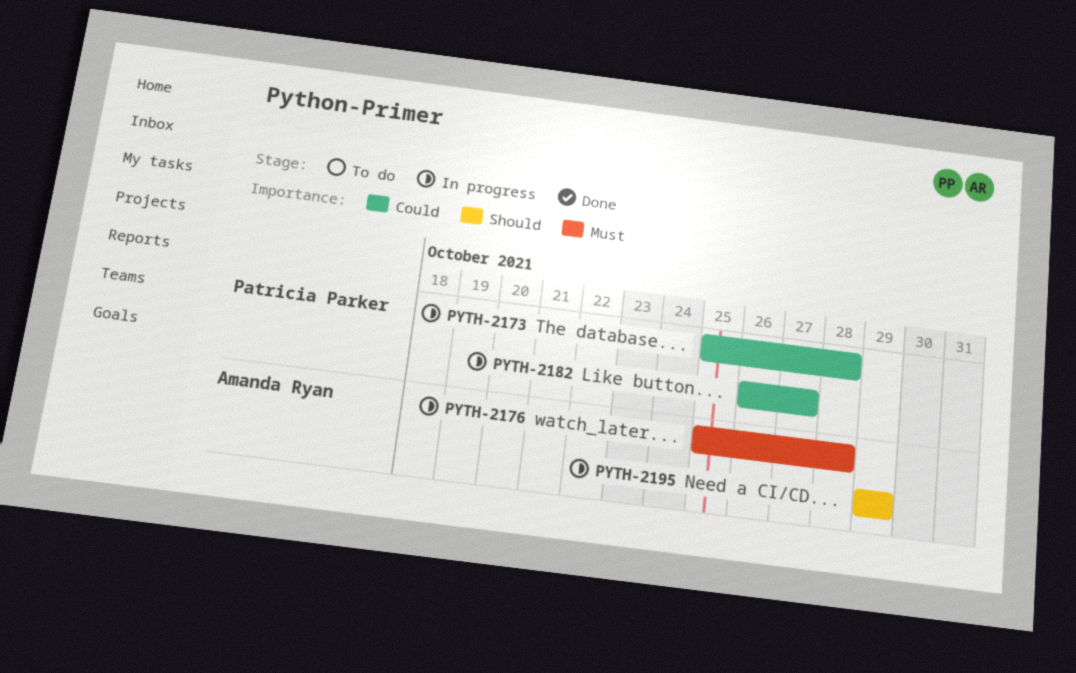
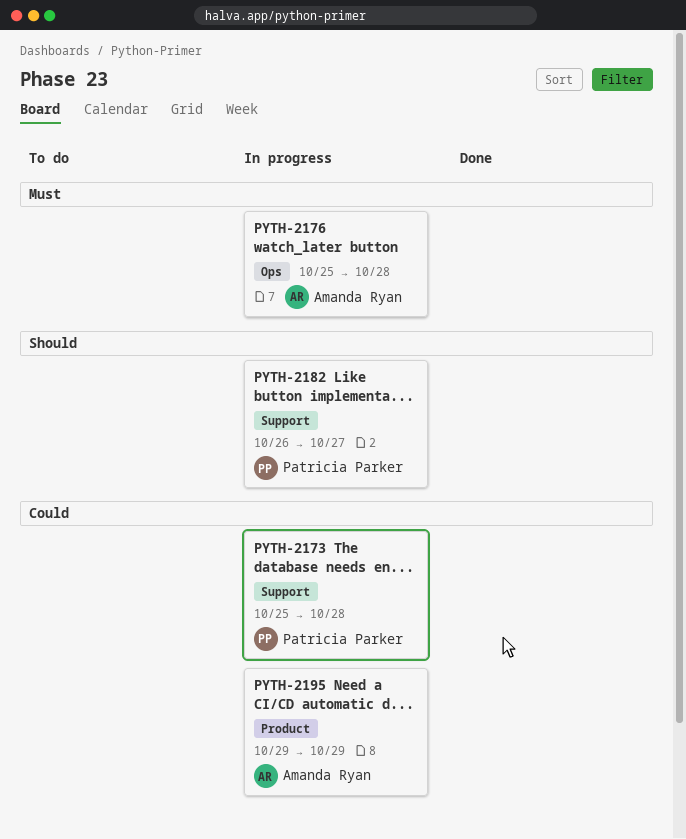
PYTH-2182, priority: Could -> Should
PYTH-2195, priority: Should -> Could

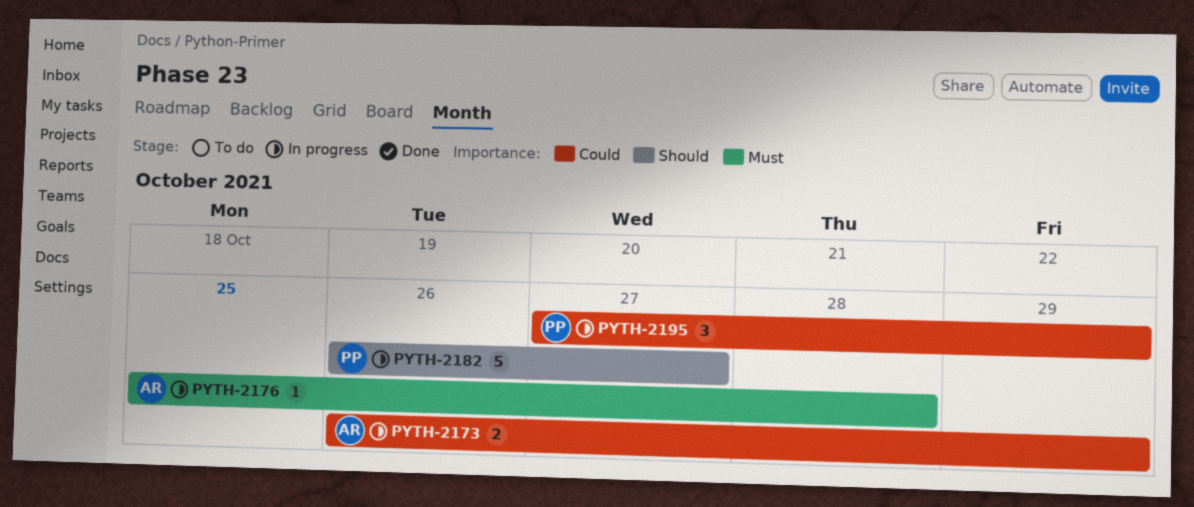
PYTH-2173, owner: Patricia Parker -> Amanda Ryan
PYTH-2173, start: Oct 25 -> Oct 26
PYTH-2173, due: Oct 28 -> Oct 29
PYTH-2195, owner: Amanda Ryan -> Patricia Parker
PYTH-2195, start: Oct 29 -> Oct 27

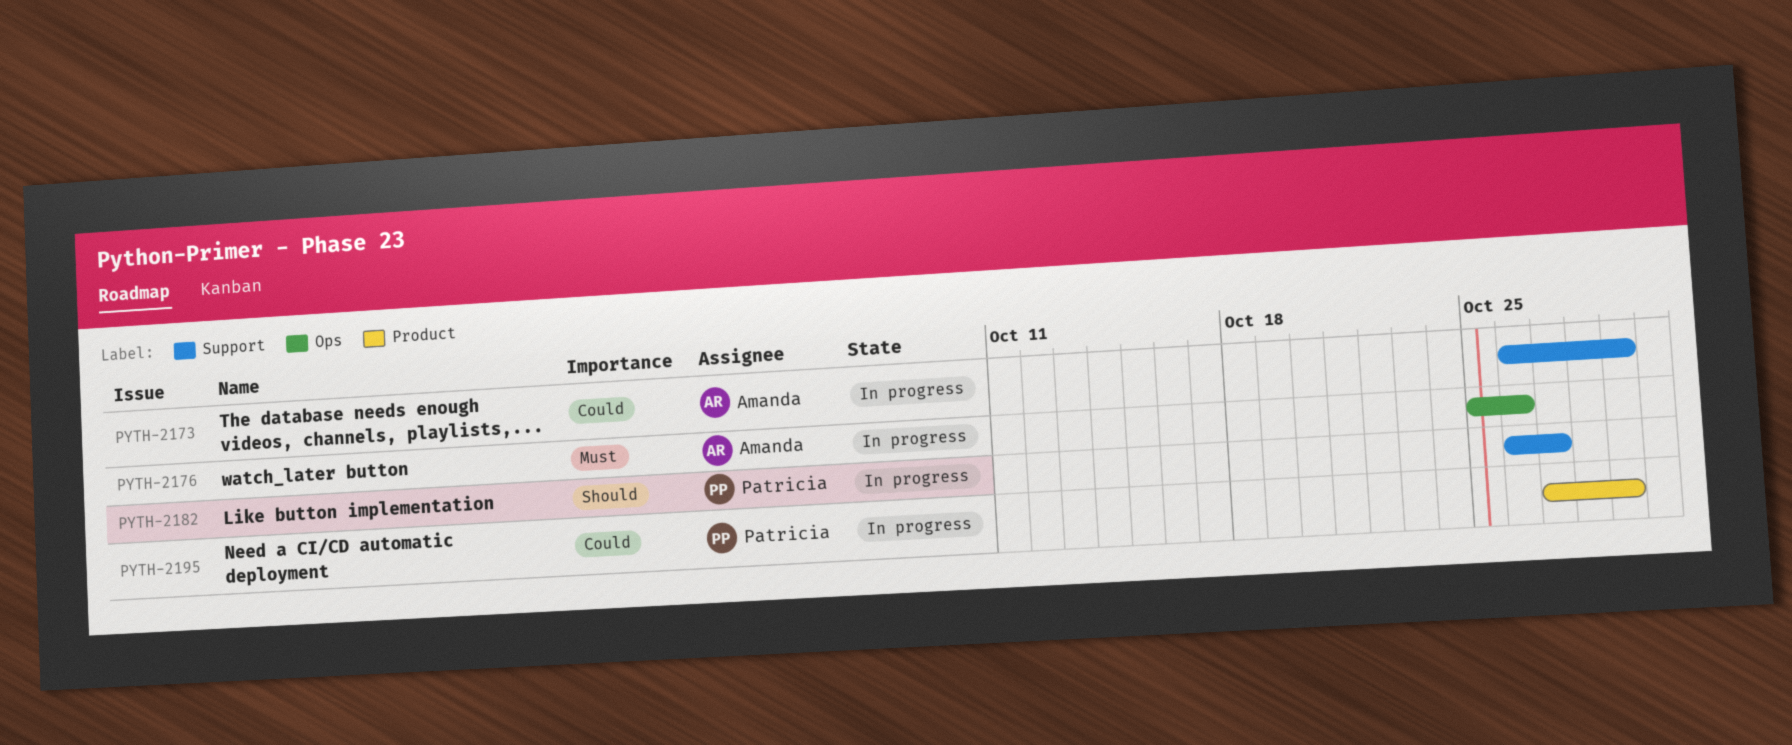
PYTH-2176, due: Oct 28 -> Oct 26

